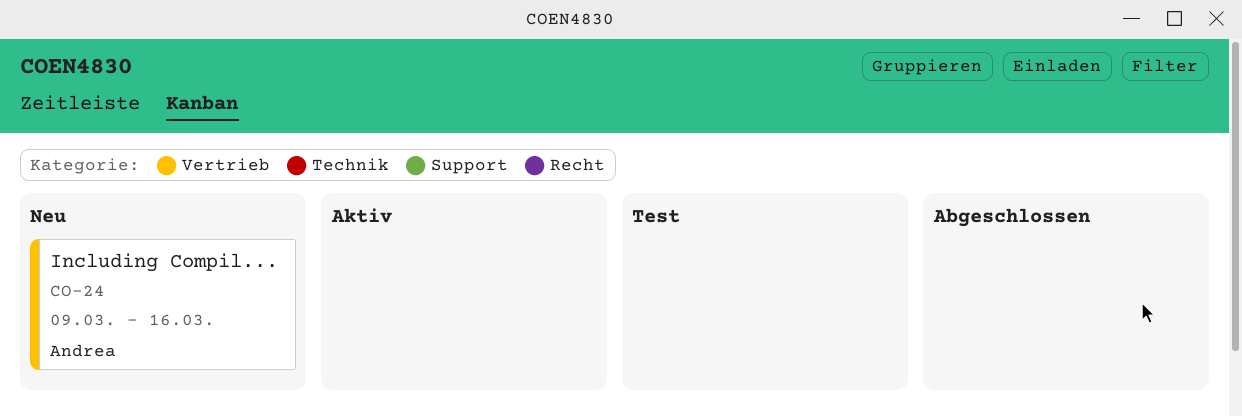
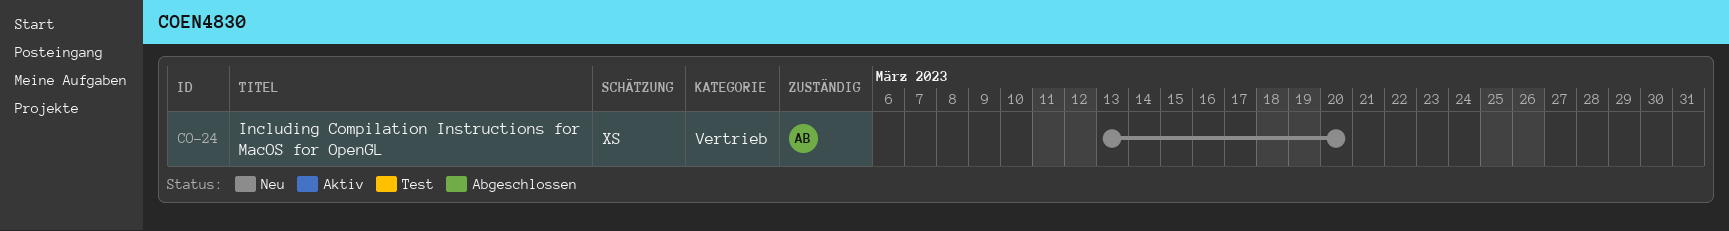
CO-24, start: Mar 9 -> Mar 13
CO-24, due: Mar 16 -> Mar 20

